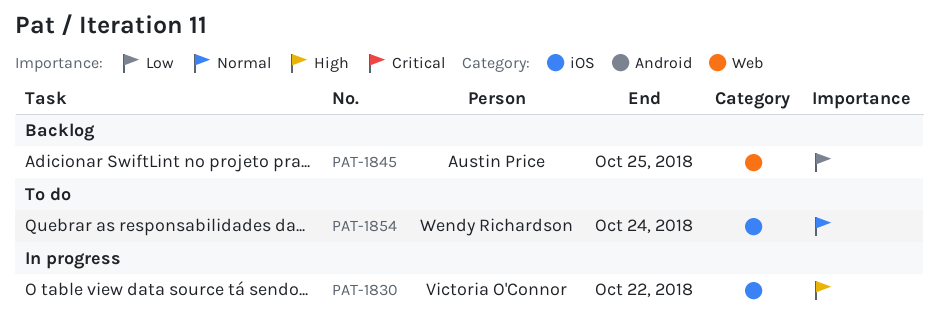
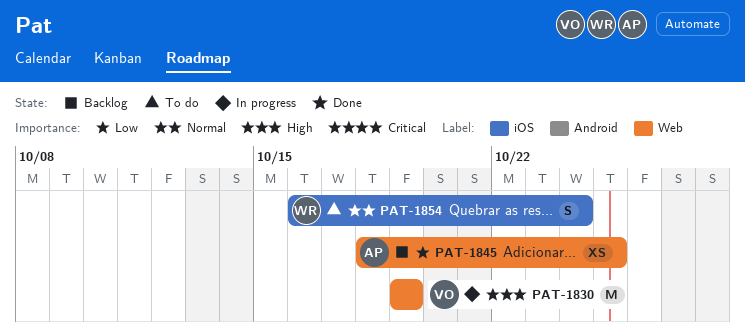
PAT-1830, label: iOS -> Web
PAT-1830, due: Oct 22 -> Oct 19

